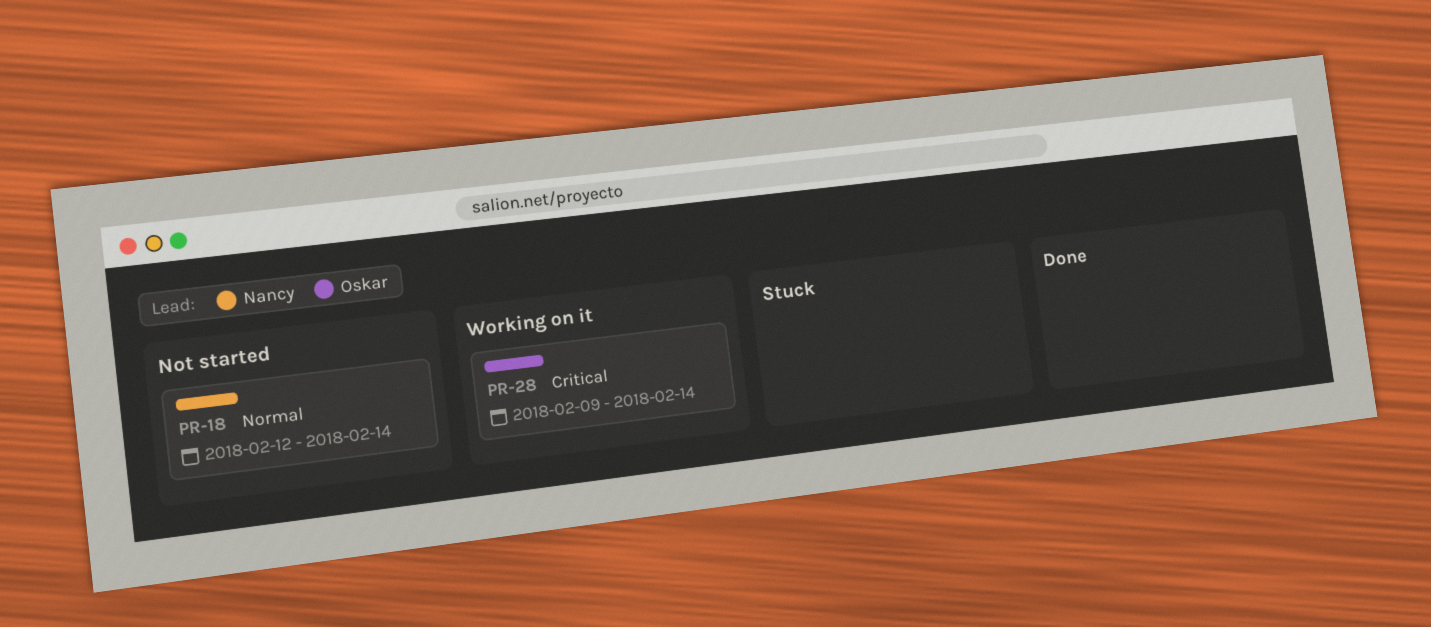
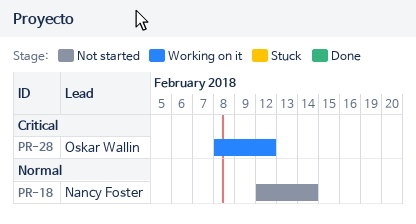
PR-28, start: Feb 9 -> Feb 8
PR-28, due: Feb 14 -> Feb 12

